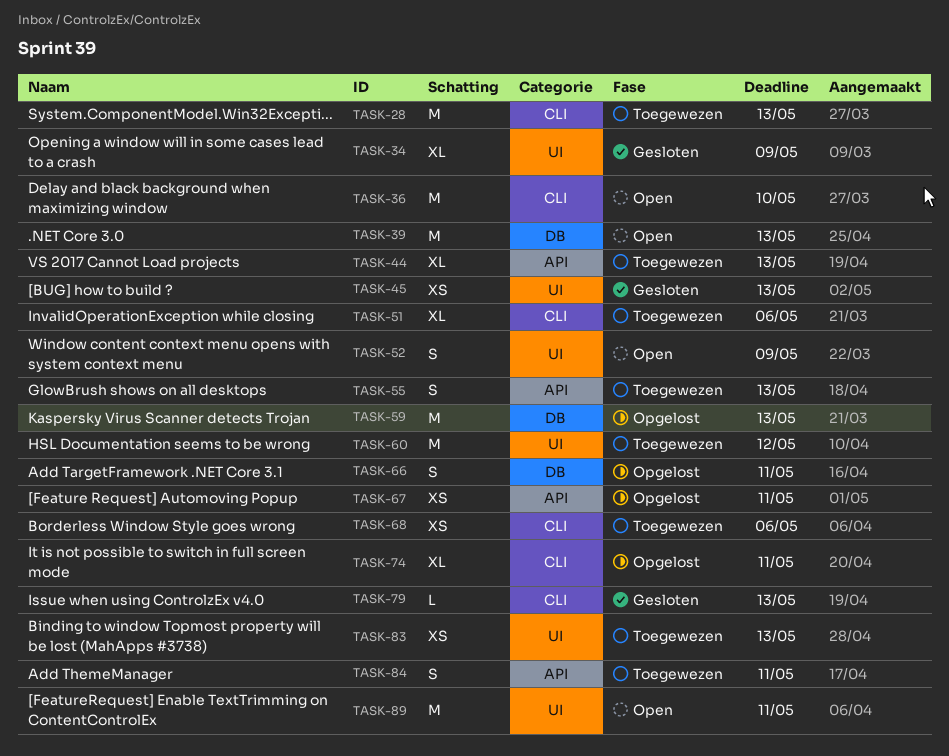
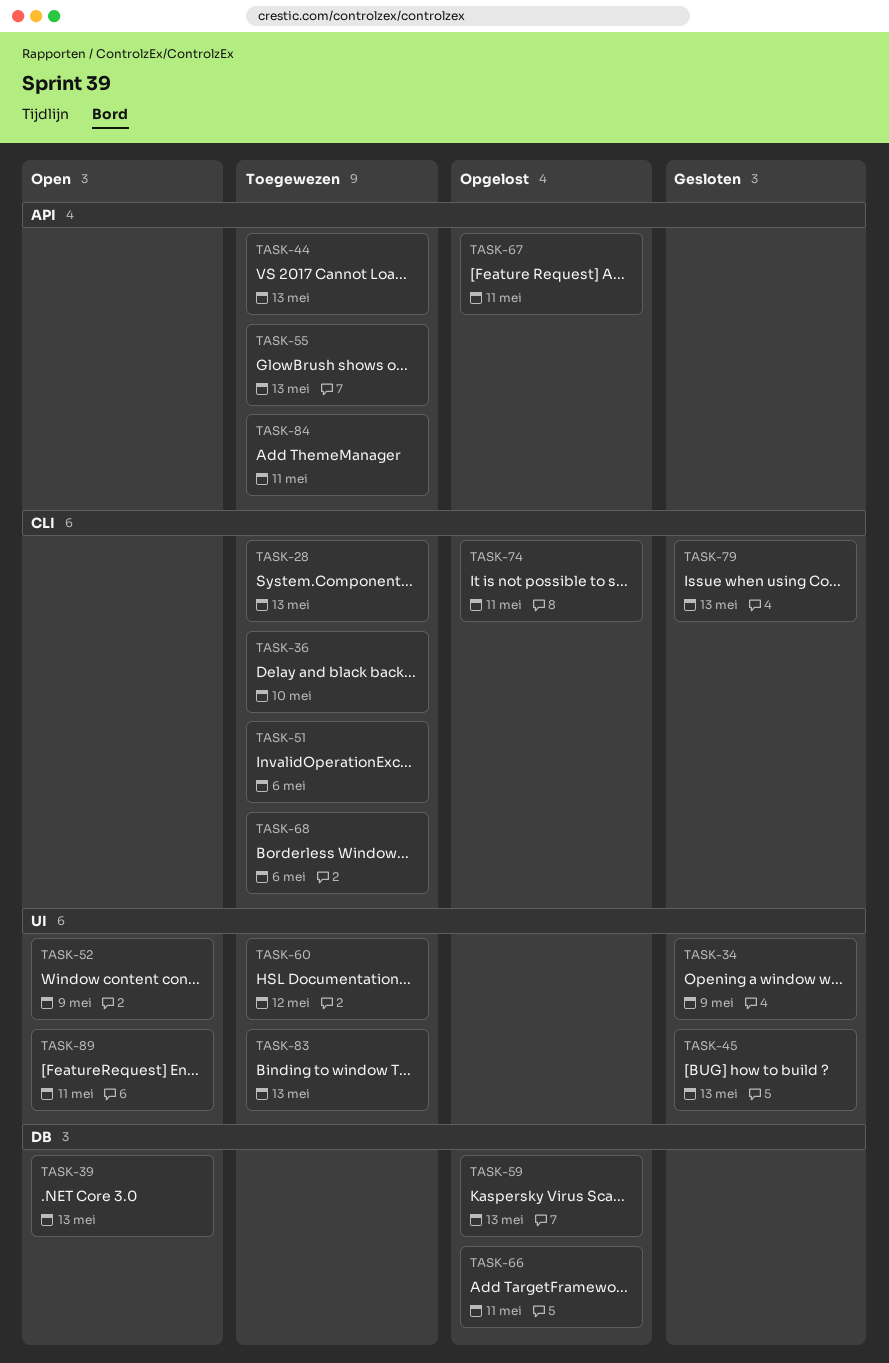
TASK-36, status: Open -> Toegewezen

